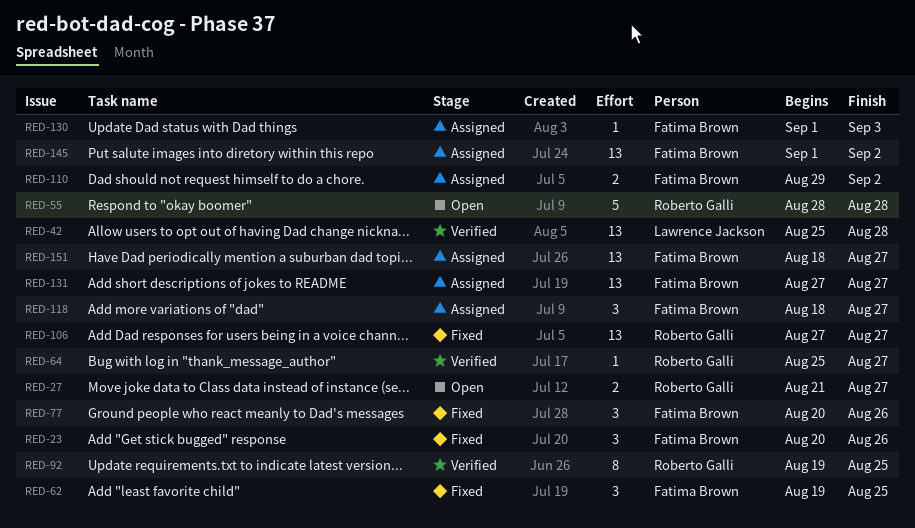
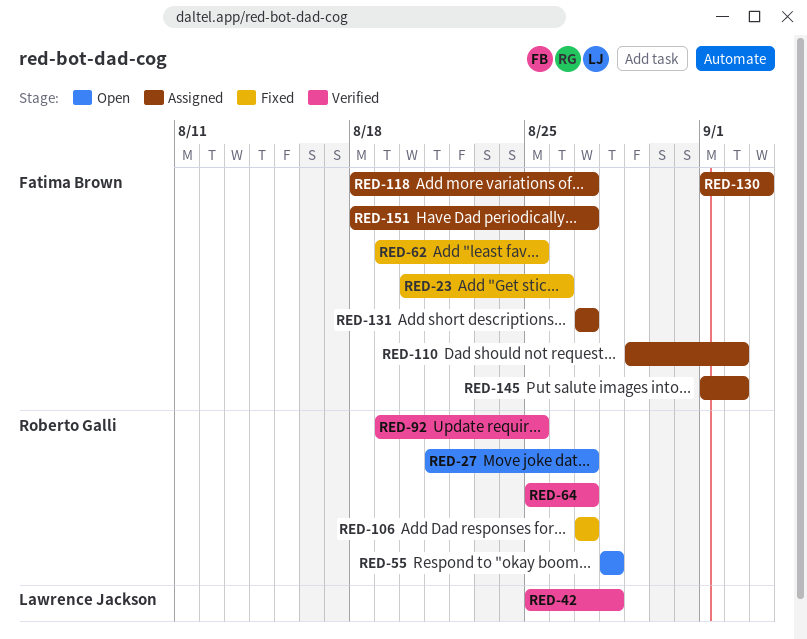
RED-77: present -> none

